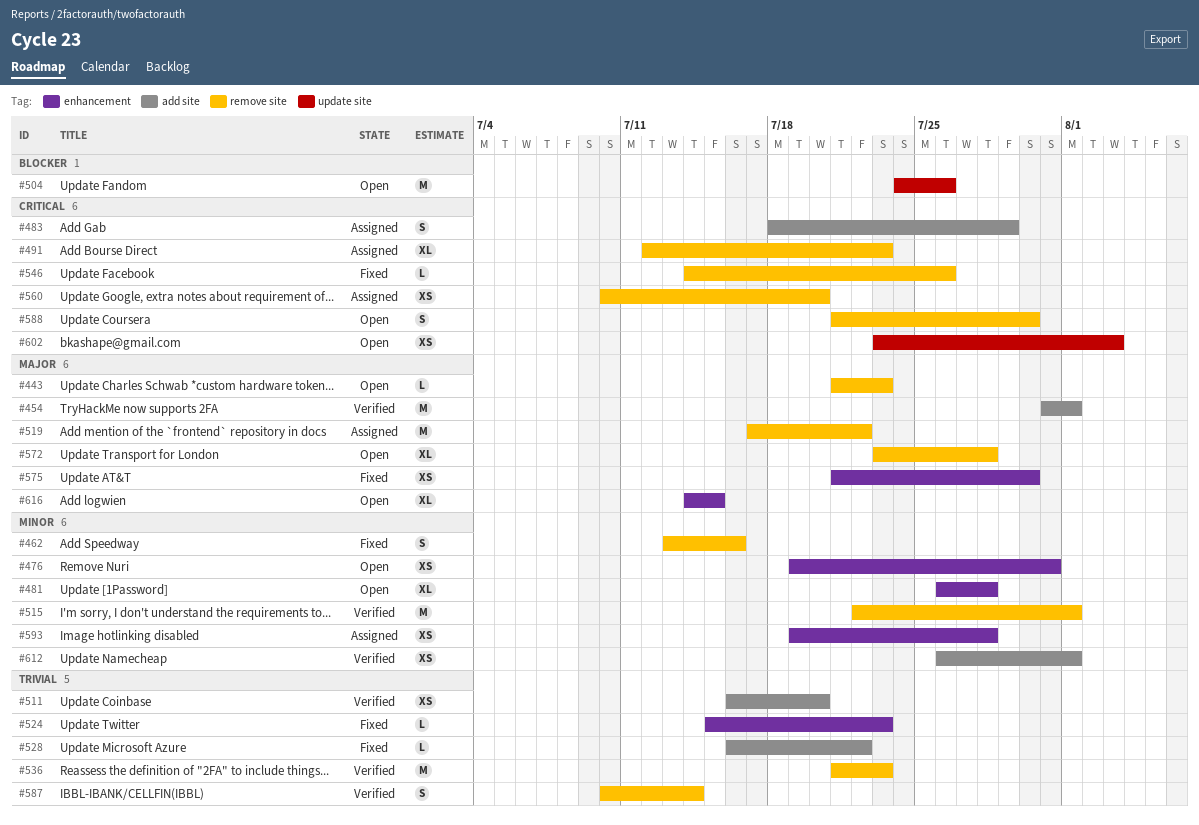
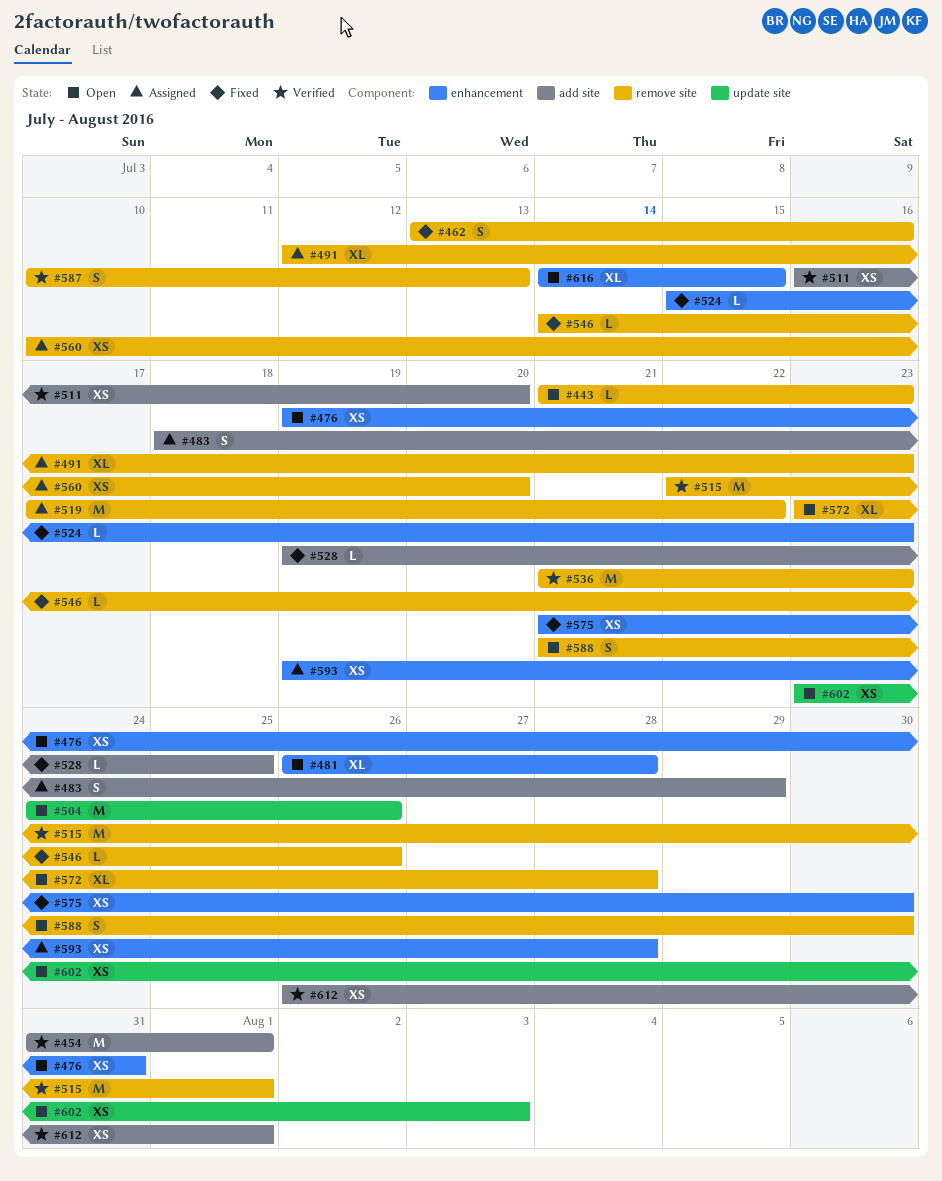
#528, start: Jul 16 -> Jul 19
#528, due: Jul 22 -> Jul 25
#587, due: Jul 14 -> Jul 13

